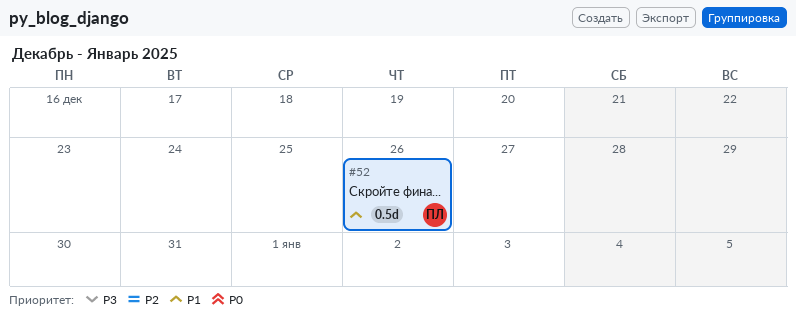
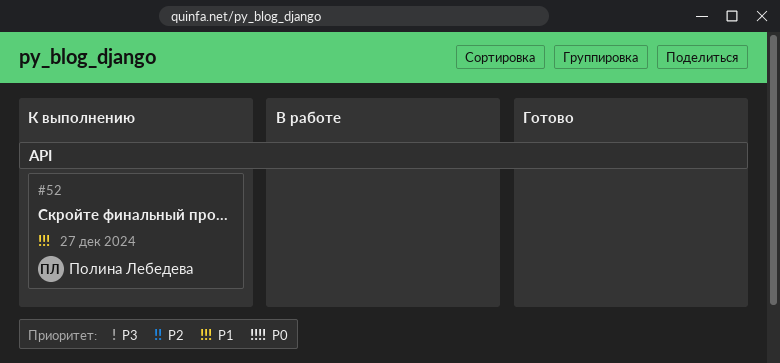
#52, due: Dec 26 -> Dec 27

